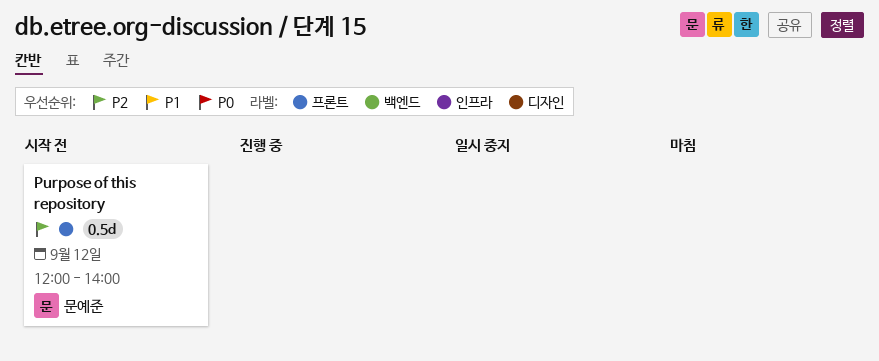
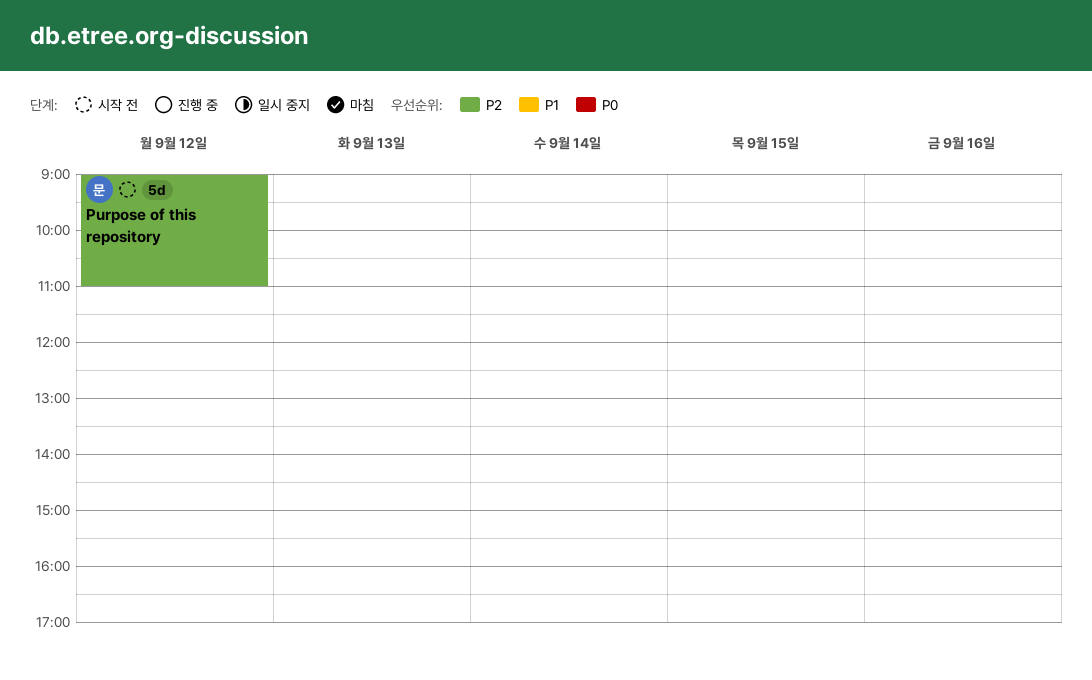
Purpose of this repository, estimate: 0.5d -> 5d
Purpose of this repository, begins: 12:00 -> 09:00
Purpose of this repository, ends: 14:00 -> 11:00

